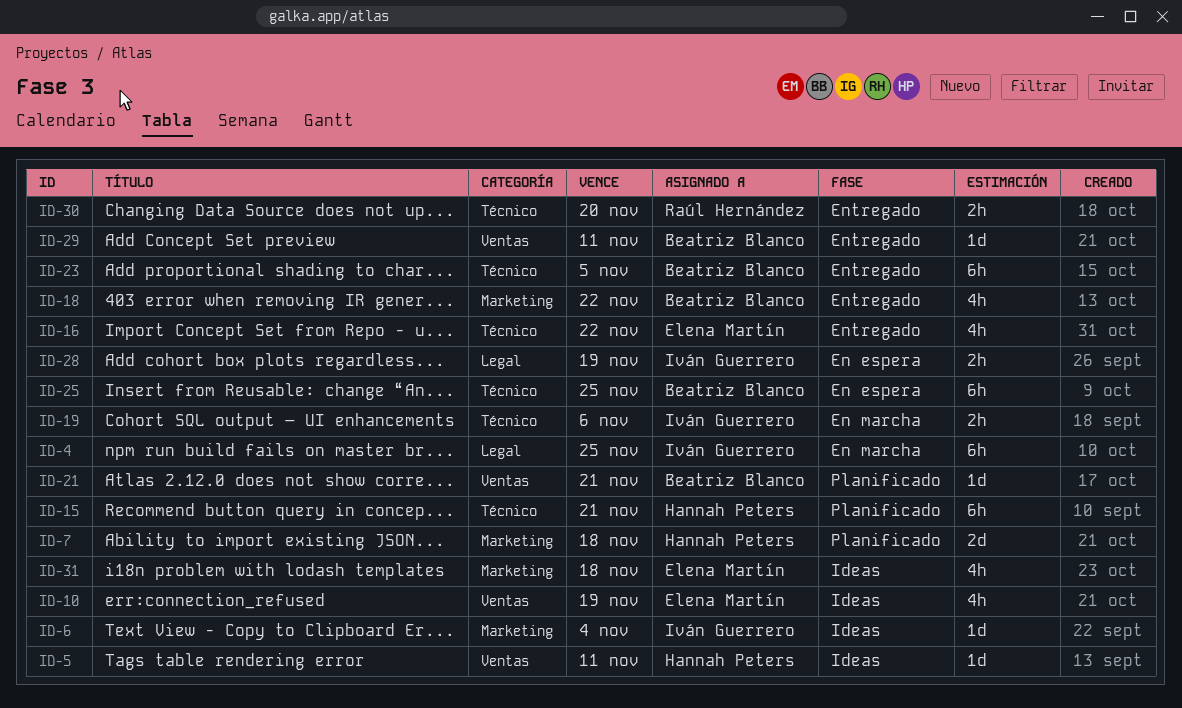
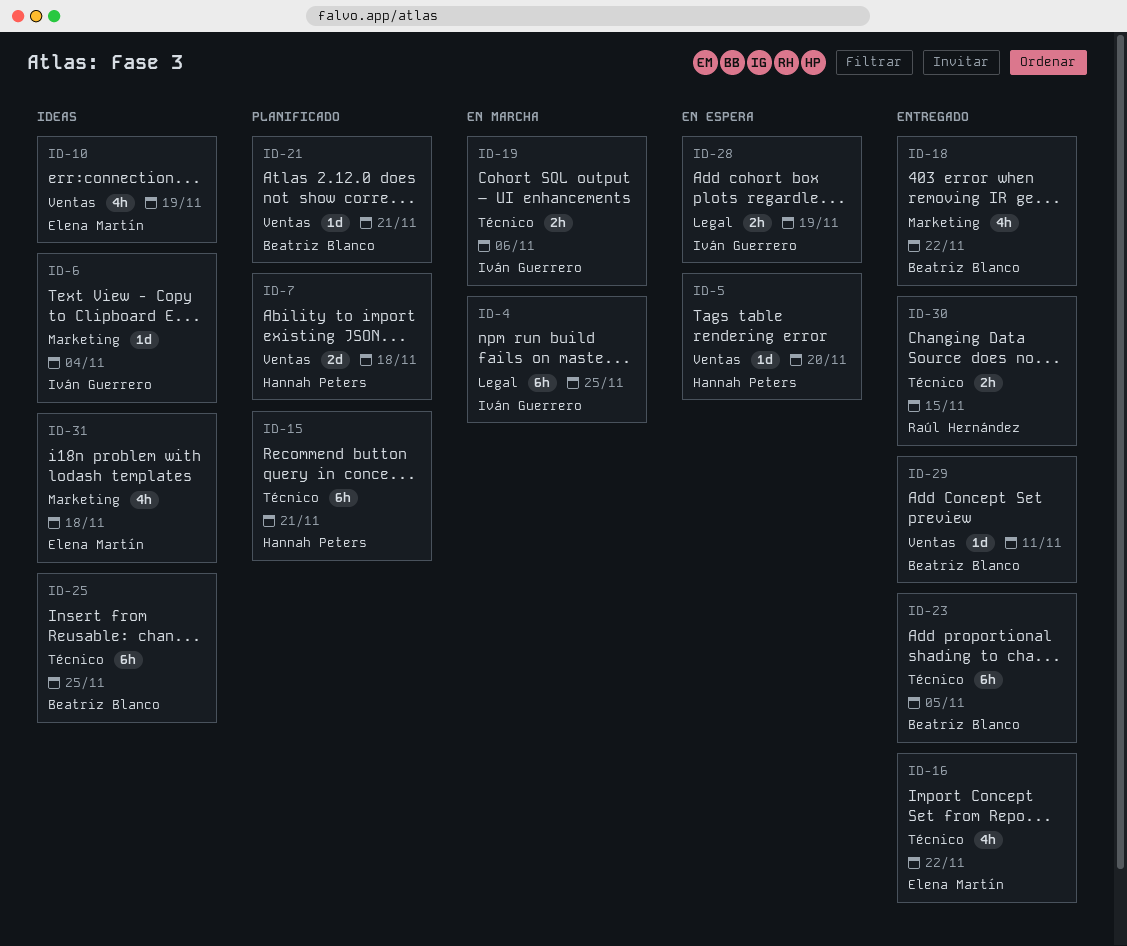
ID-5, status: Ideas -> En espera
ID-5, due: Nov 11 -> Nov 20
ID-7, label: Marketing -> Ventas
ID-25, status: En espera -> Ideas
ID-30, due: Nov 20 -> Nov 15

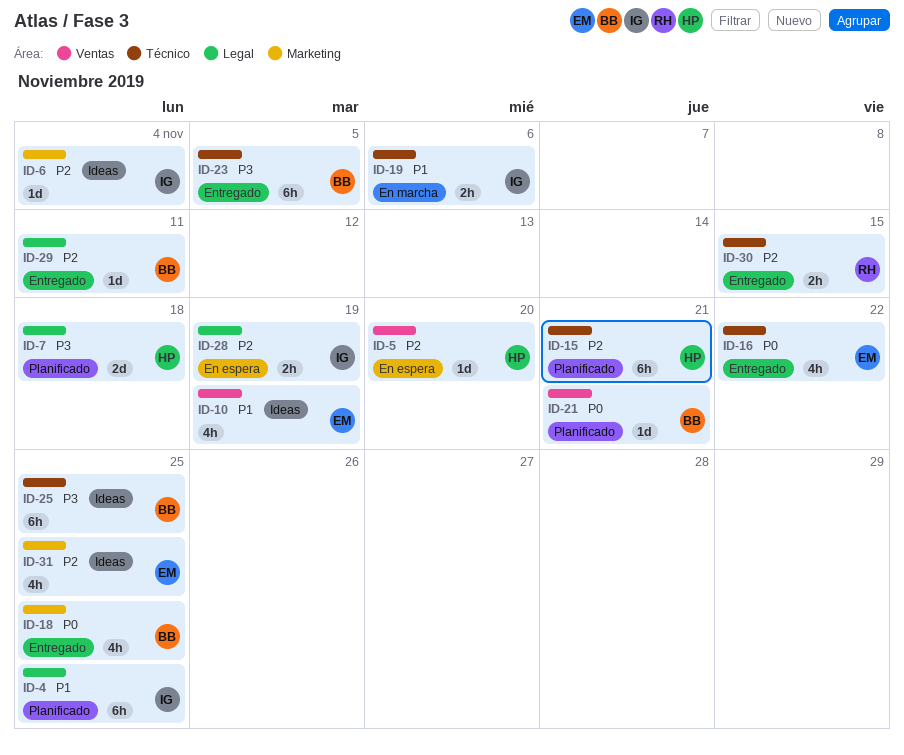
ID-4, status: En marcha -> Planificado
ID-7, label: Ventas -> Legal
ID-18, due: Nov 22 -> Nov 25
ID-29, label: Ventas -> Legal
ID-31, due: Nov 18 -> Nov 25

